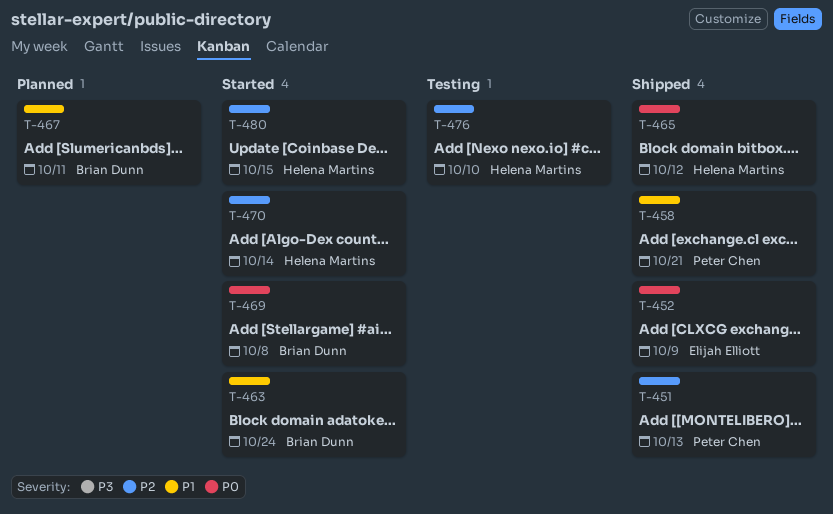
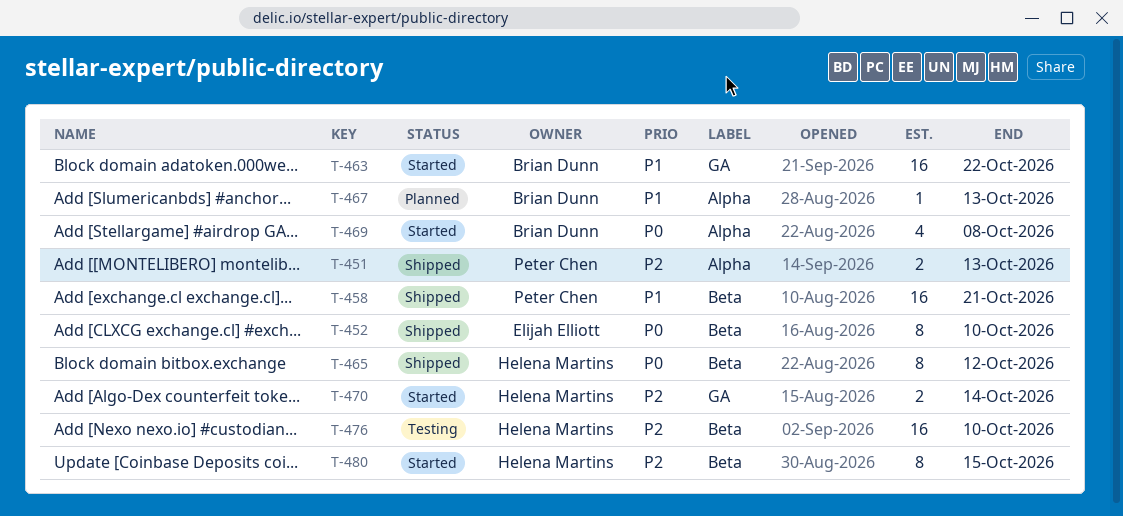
T-452, due: Oct 9 -> Oct 10
T-463, due: Oct 24 -> Oct 22
T-467, due: Oct 11 -> Oct 13

